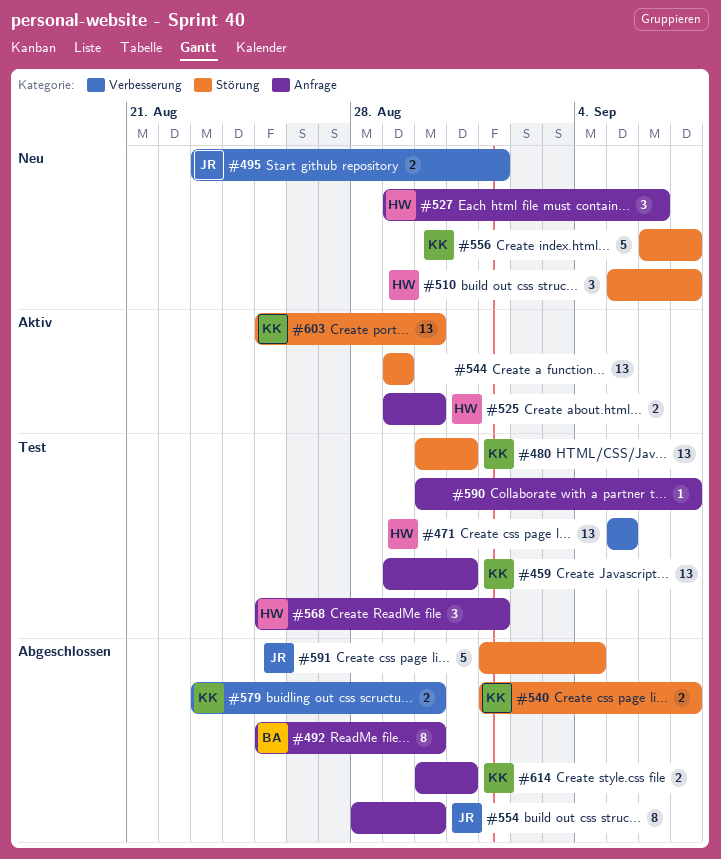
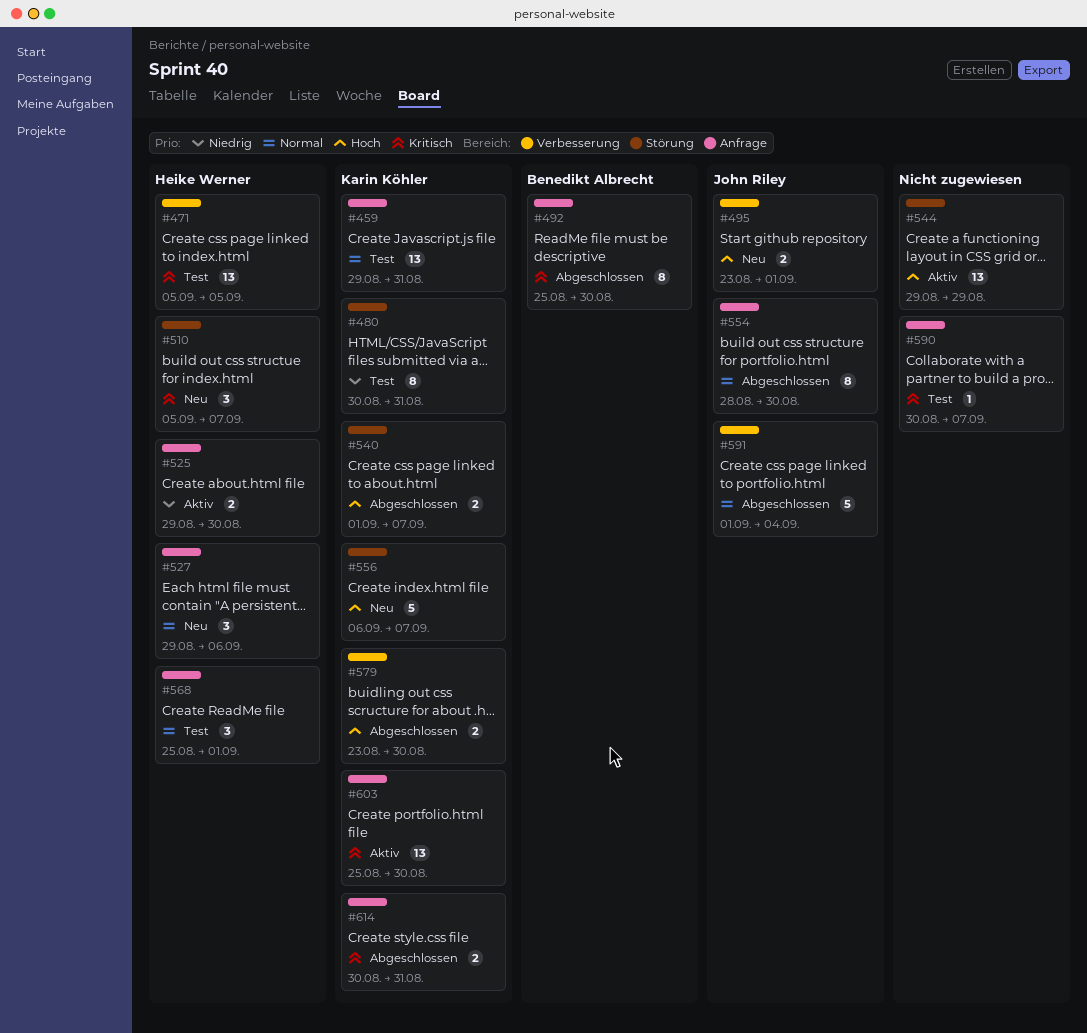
#480, estimate: 13 -> 8
#591, label: Störung -> Verbesserung
#603, label: Störung -> Anfrage

